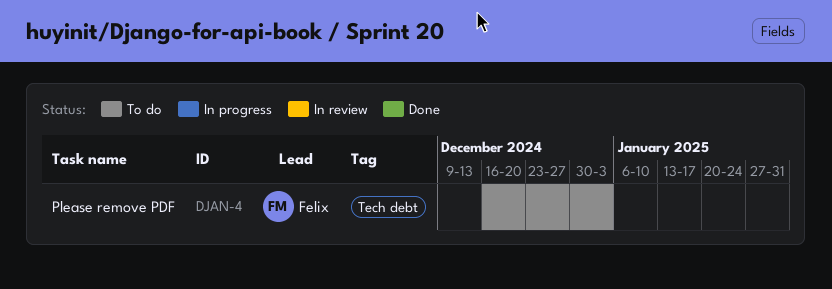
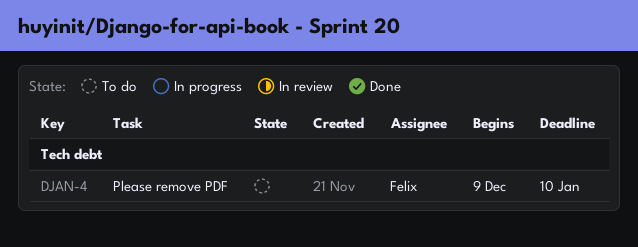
DJAN-4, start: Dec 16 -> Dec 9
DJAN-4, due: Jan 3 -> Jan 10

